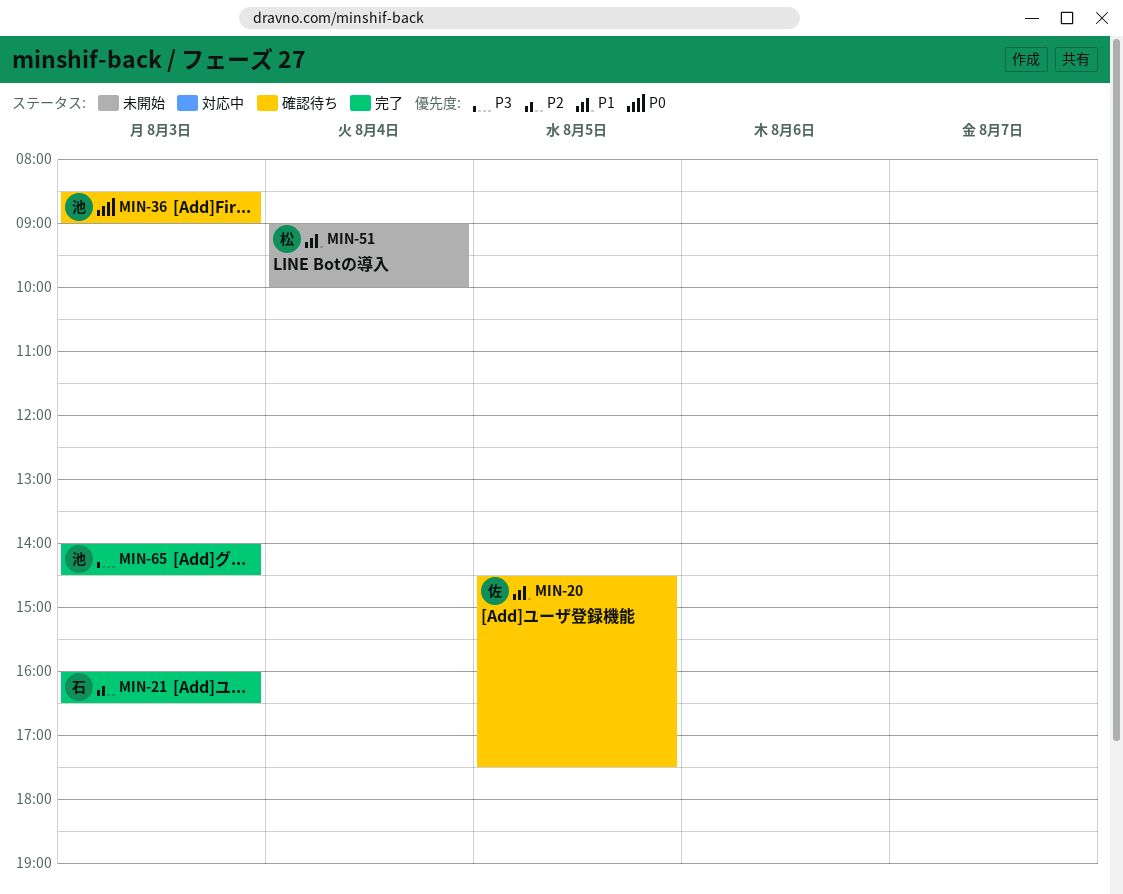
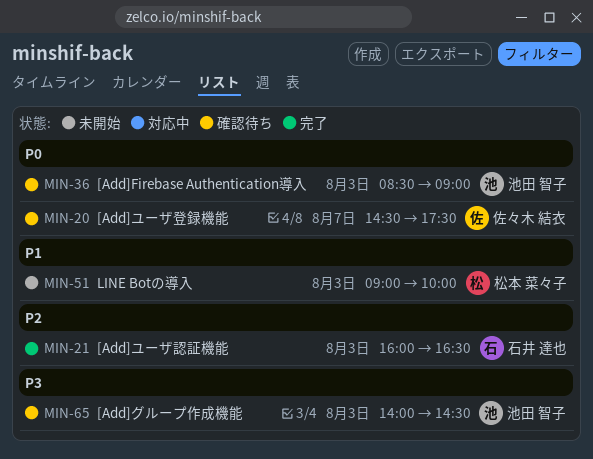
MIN-20, priority: P1 -> P0
MIN-20, day: Aug 5 -> Aug 7
MIN-51, day: Aug 4 -> Aug 3
MIN-65, status: 完了 -> 確認待ち

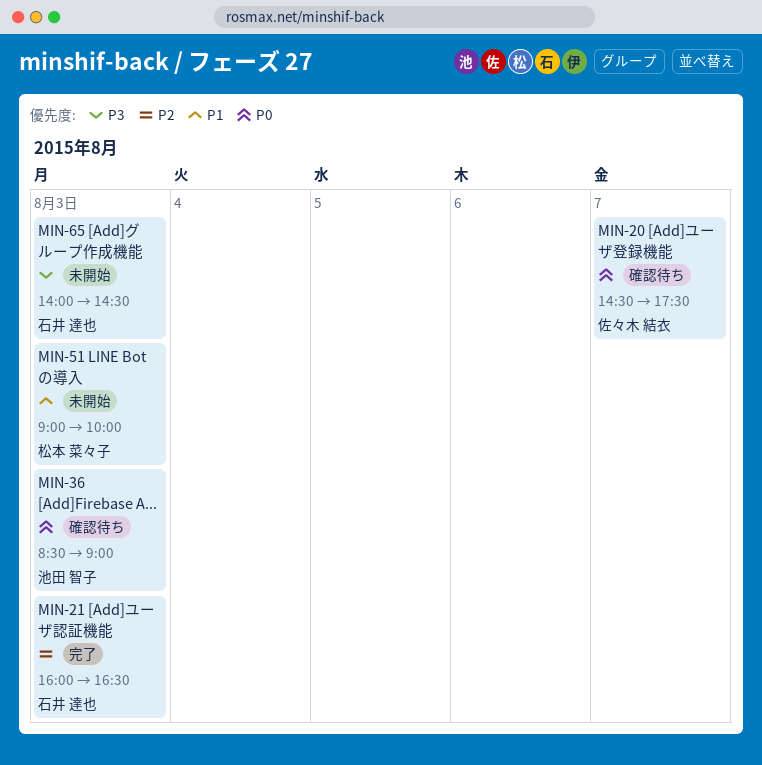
MIN-65, status: 確認待ち -> 未開始
MIN-65, owner: 池田 智子 -> 石井 達也

